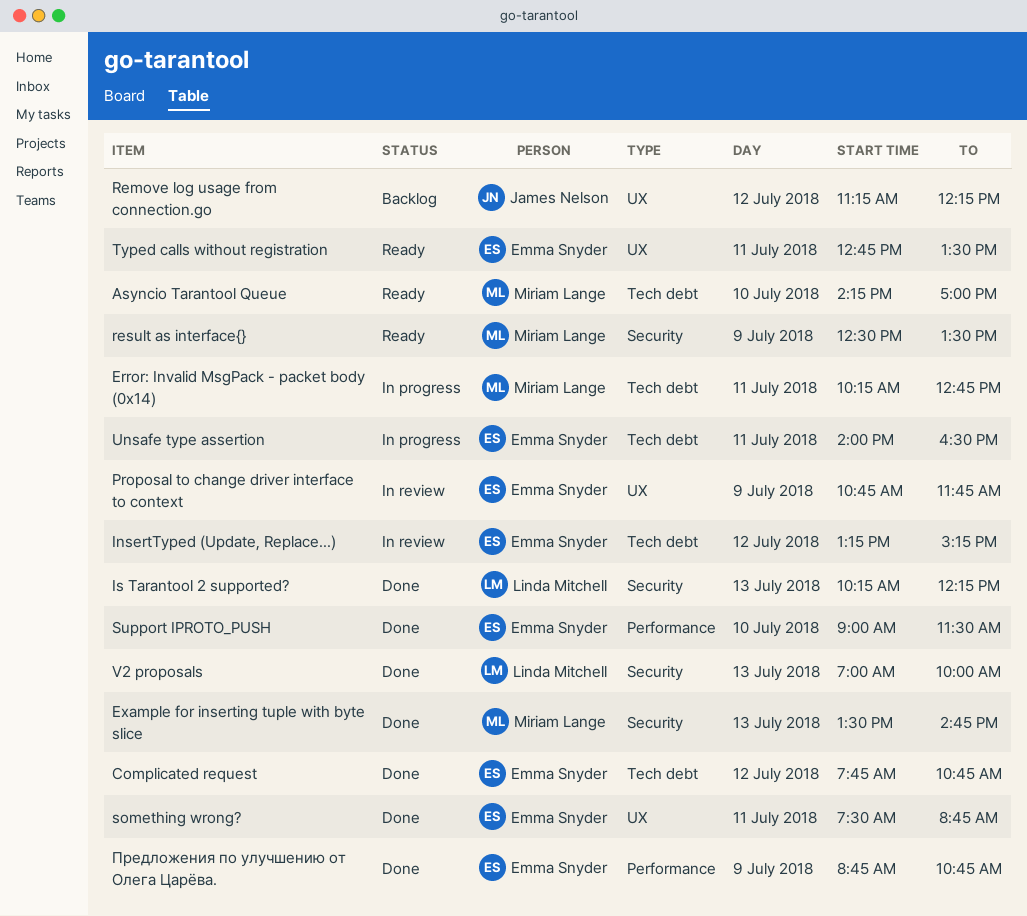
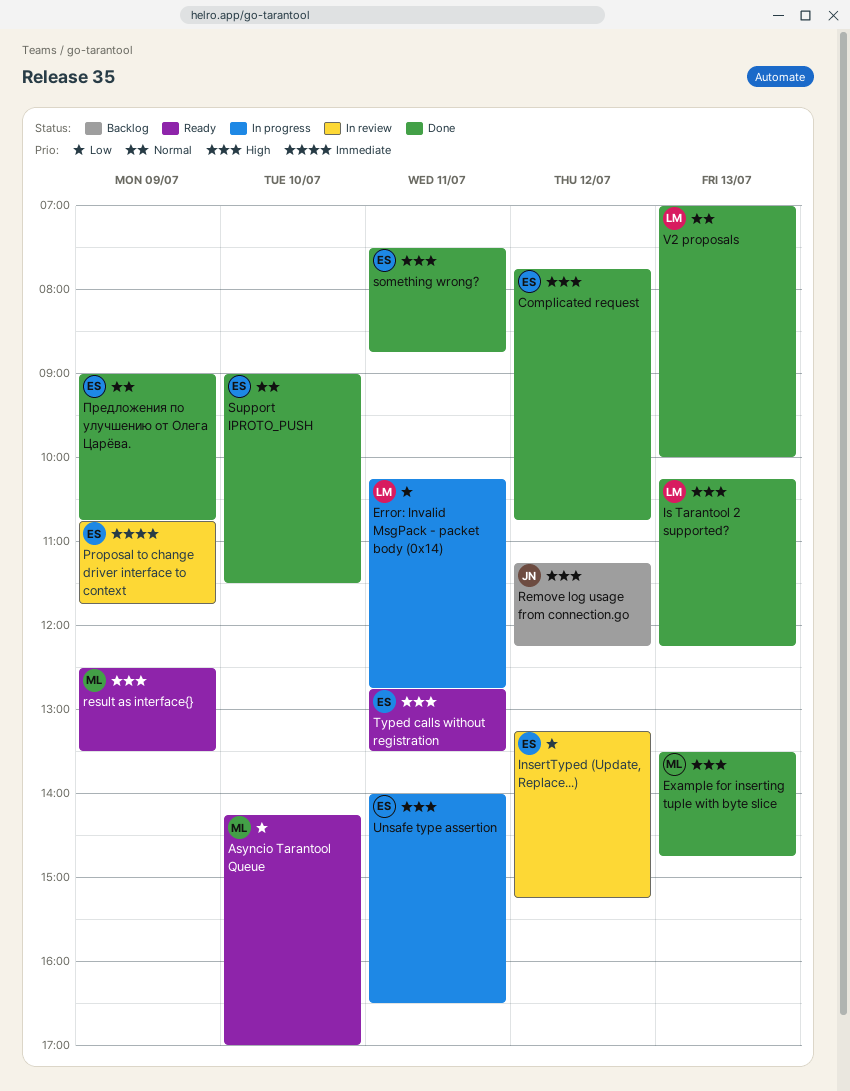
Error: Invalid MsgPack - packet body (0x14), owner: Miriam Lange -> Linda Mitchell
Предложения по улучшению от Олега Царёва., begins: 08:45 -> 09:00

